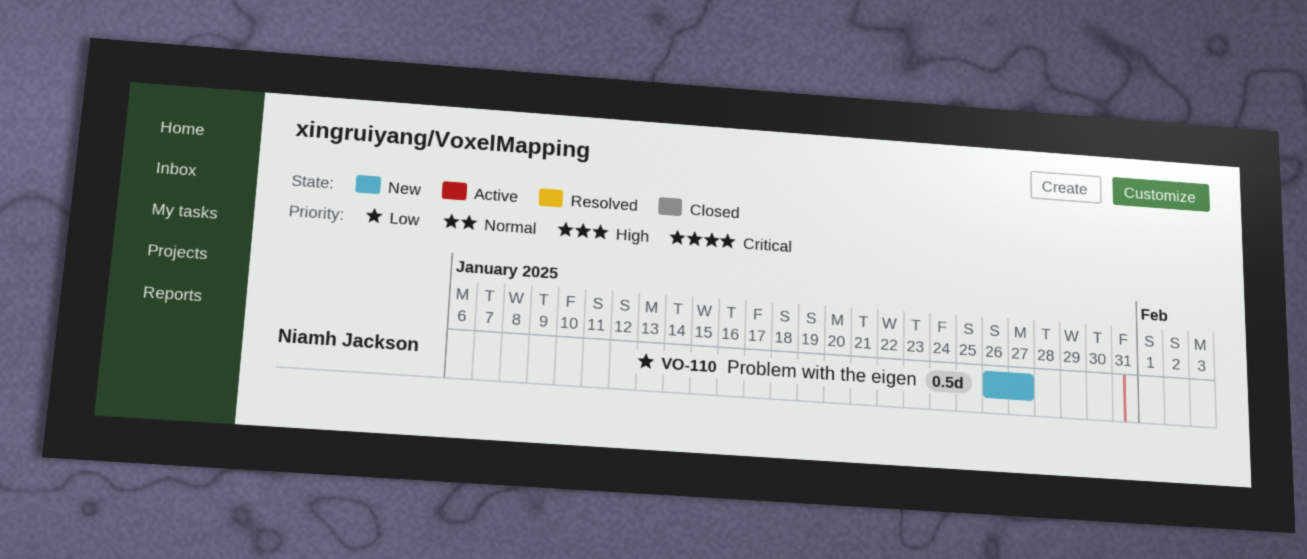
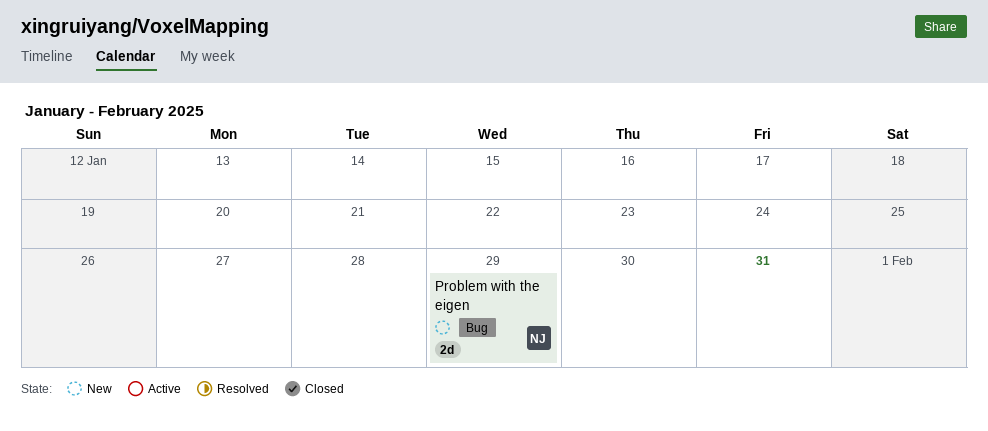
Problem with the eigen, estimate: 0.5d -> 2d
Problem with the eigen, due: Jan 27 -> Jan 29

